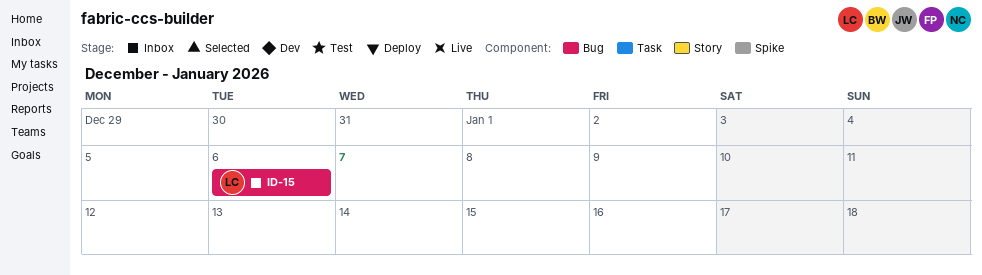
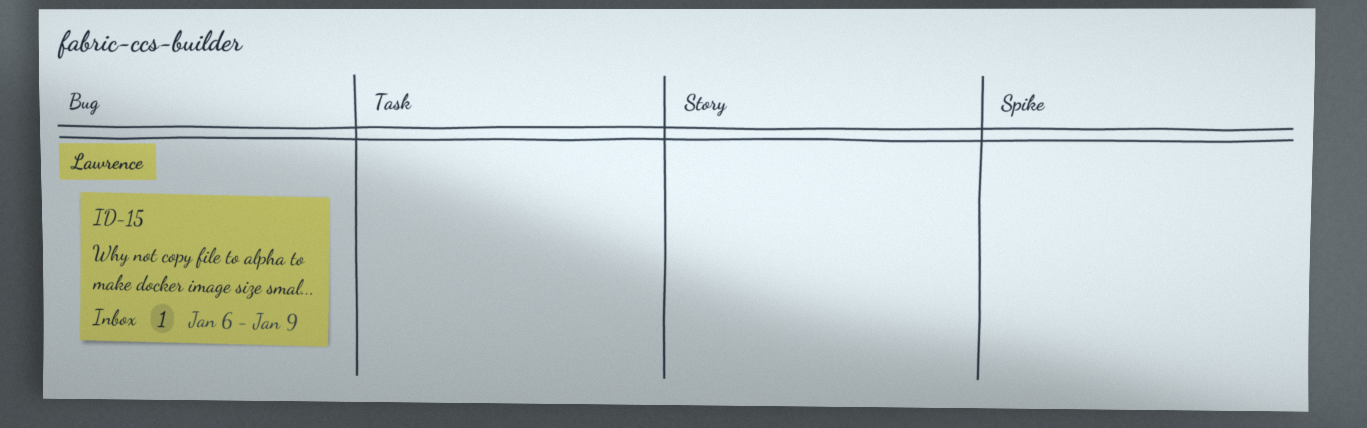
ID-15, due: Jan 6 -> Jan 9

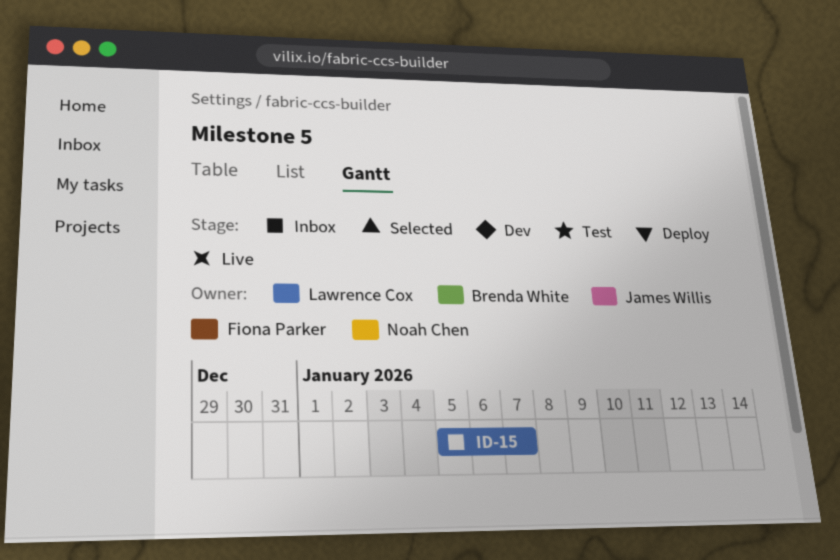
ID-15, start: Jan 6 -> Jan 5
ID-15, due: Jan 9 -> Jan 7

